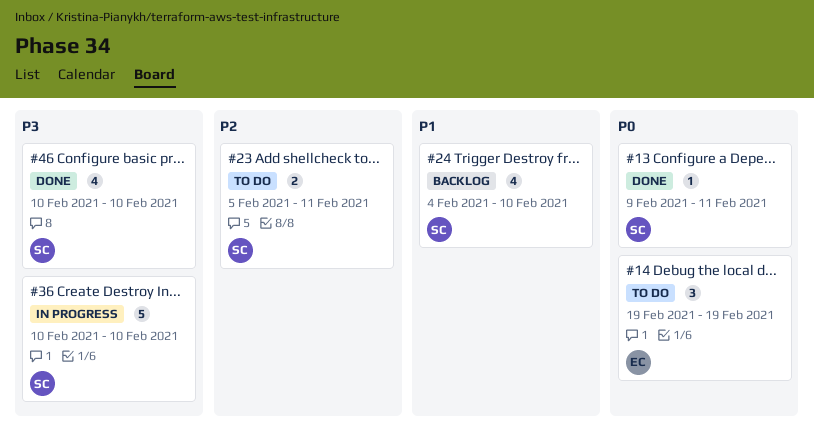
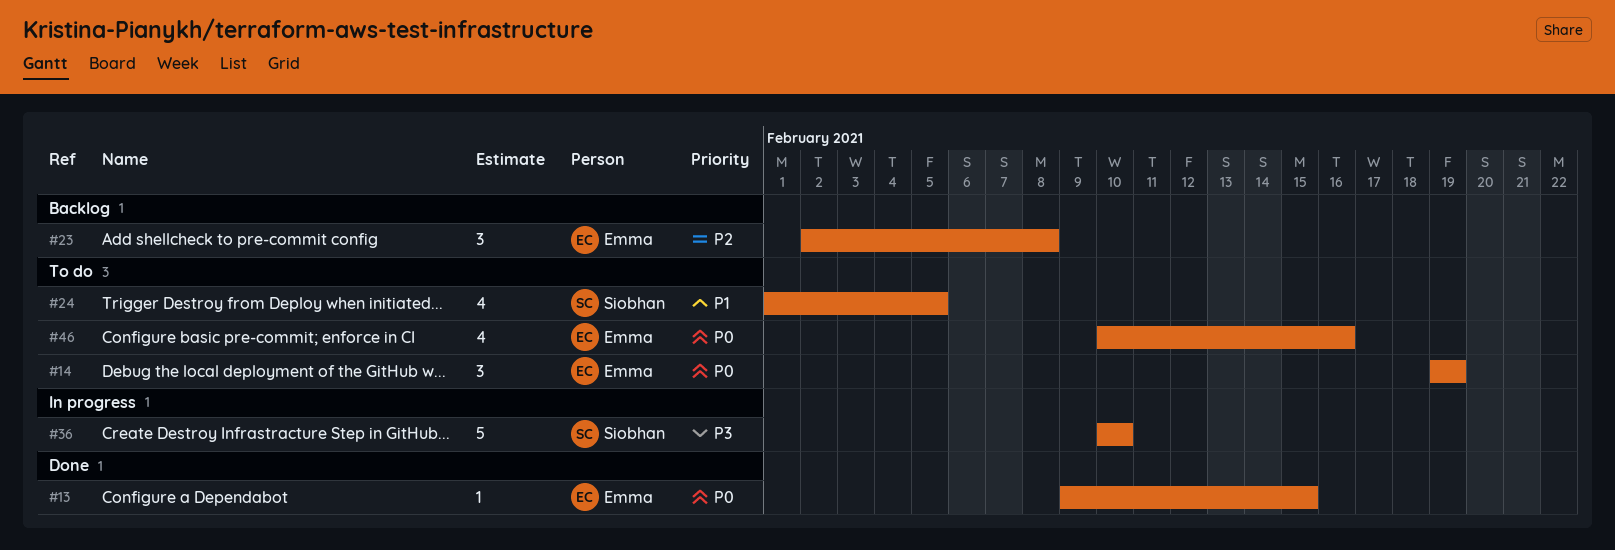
#13, owner: Siobhan -> Emma
#13, due: Feb 11 -> Feb 15
#23, status: To do -> Backlog
#23, owner: Siobhan -> Emma
#23, estimate: 2 -> 3
#23, start: Feb 5 -> Feb 2
#23, due: Feb 11 -> Feb 8
#24, status: Backlog -> To do
#24, start: Feb 4 -> Feb 1
#24, due: Feb 10 -> Feb 5
#46, status: Done -> To do
#46, owner: Siobhan -> Emma
#46, priority: P3 -> P0
#46, due: Feb 10 -> Feb 16

